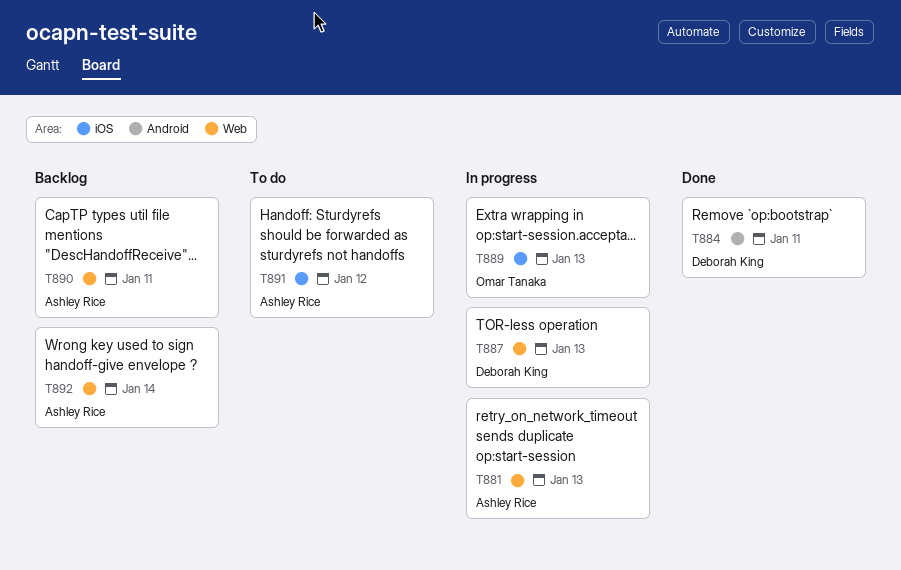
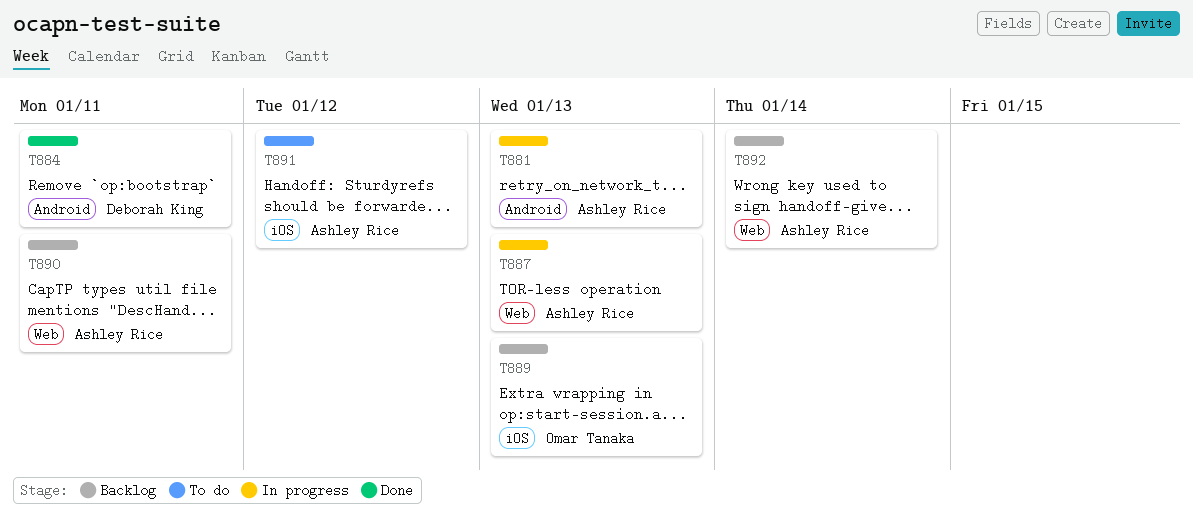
T881, label: Web -> Android
T887, owner: Deborah King -> Ashley Rice
T889, status: In progress -> Backlog

